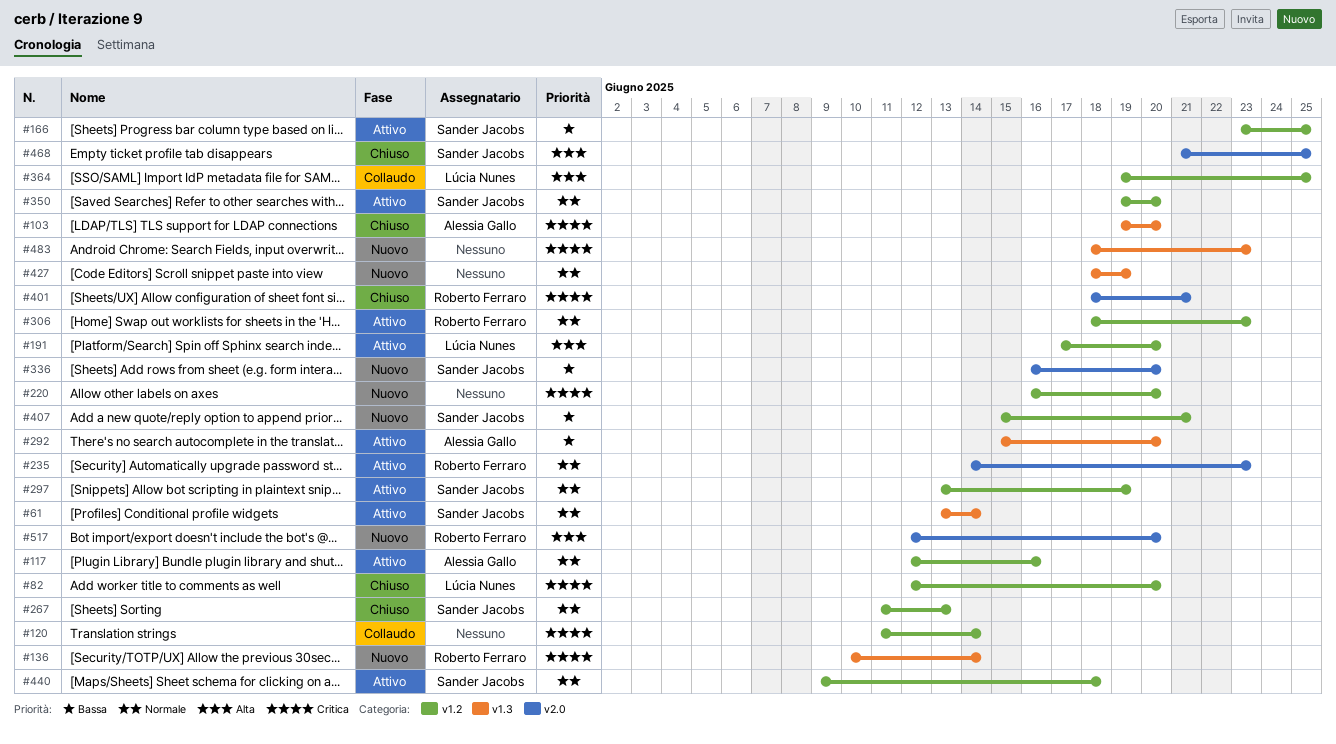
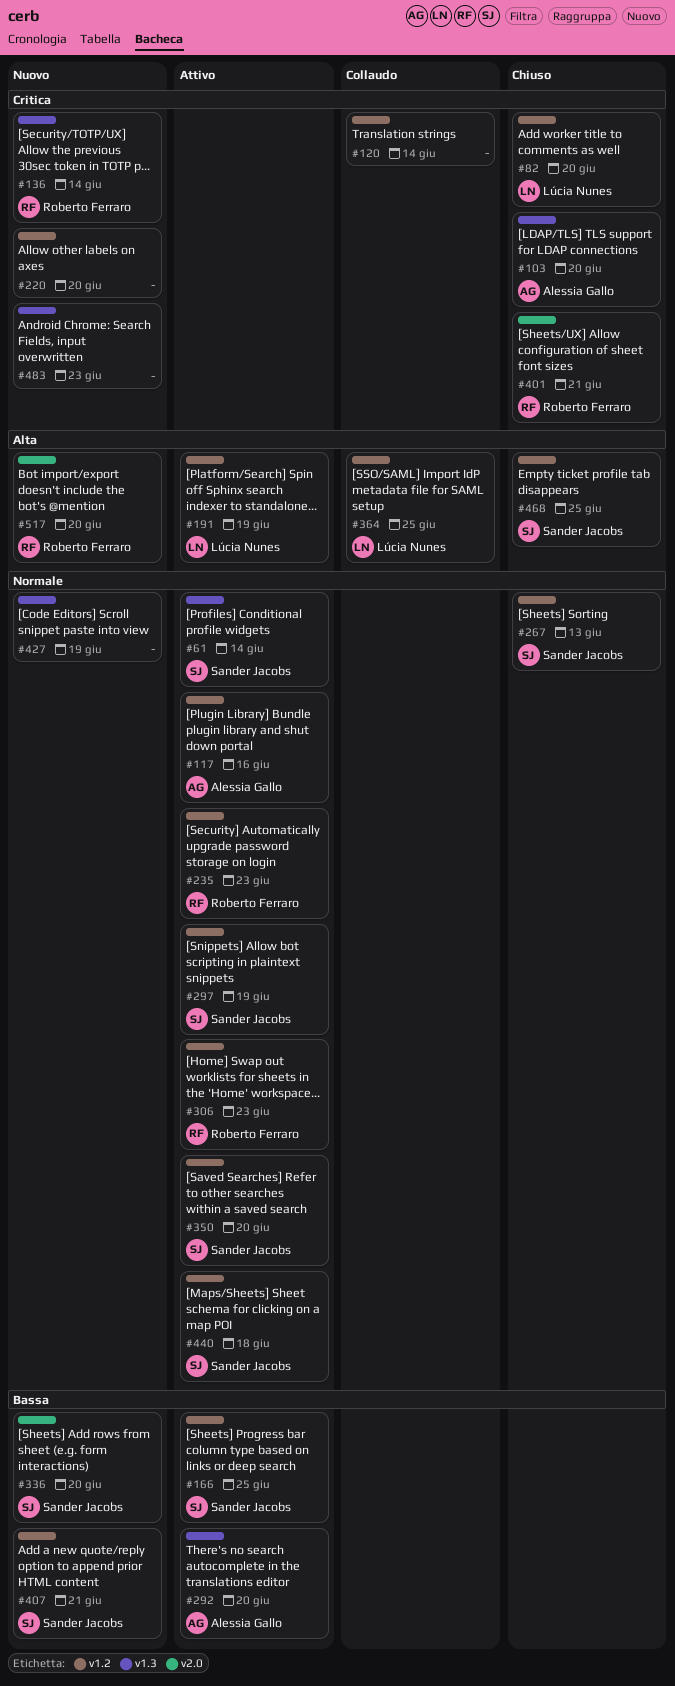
#191, due: Jun 20 -> Jun 19
#235, label: v2.0 -> v1.2
#468, label: v2.0 -> v1.2

